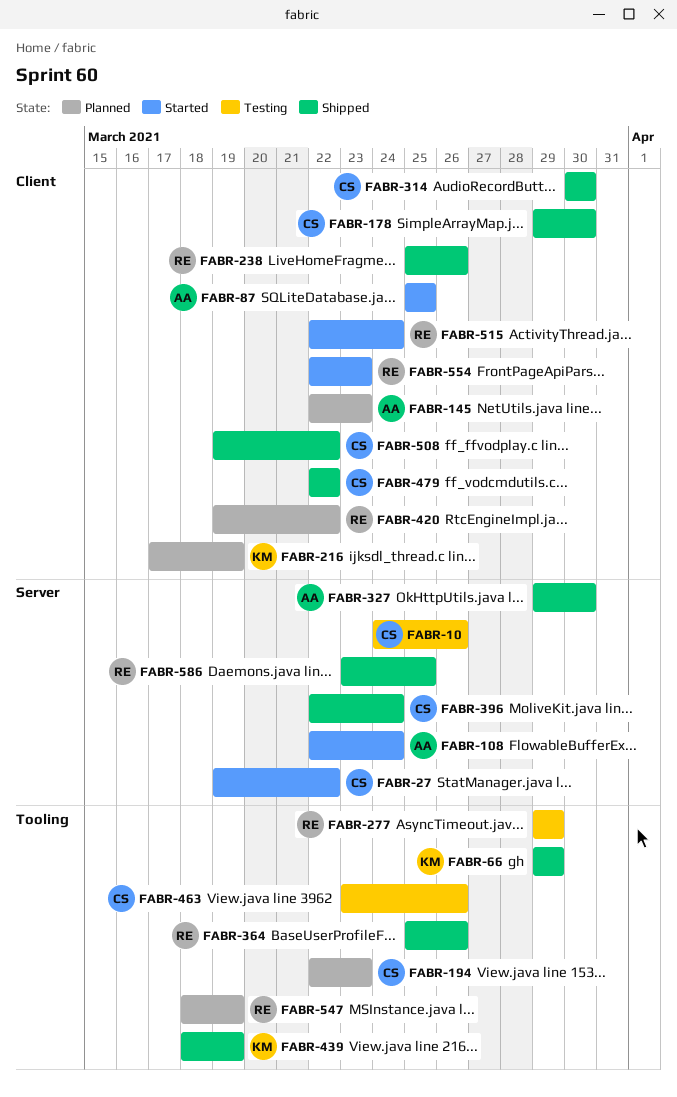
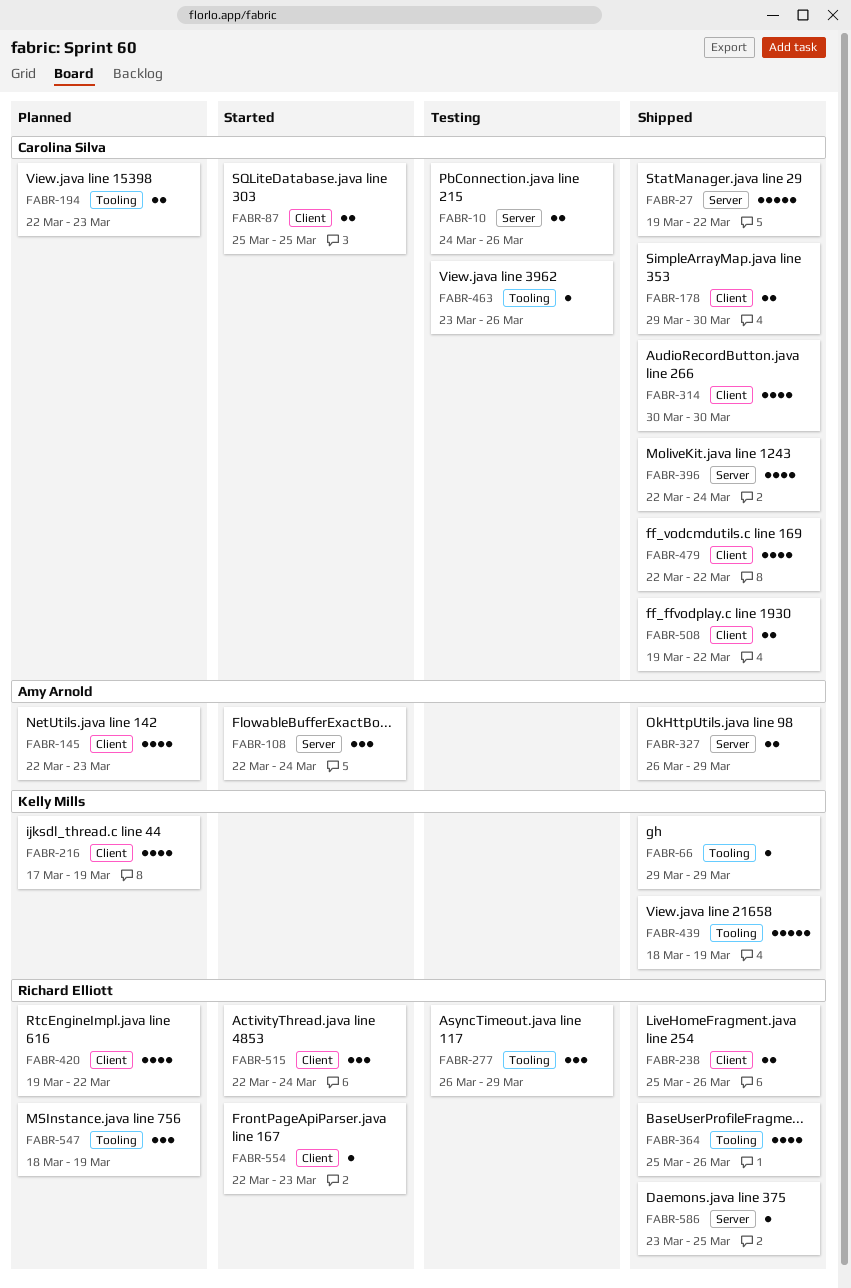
FABR-27, status: Started -> Shipped
FABR-87, owner: Amy Arnold -> Carolina Silva
FABR-277, start: Mar 29 -> Mar 26
FABR-327, start: Mar 29 -> Mar 26
FABR-327, due: Mar 30 -> Mar 29

